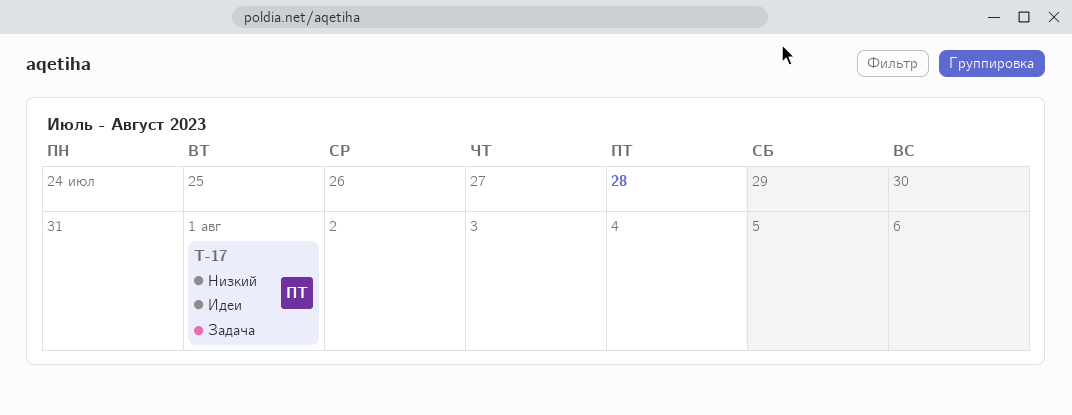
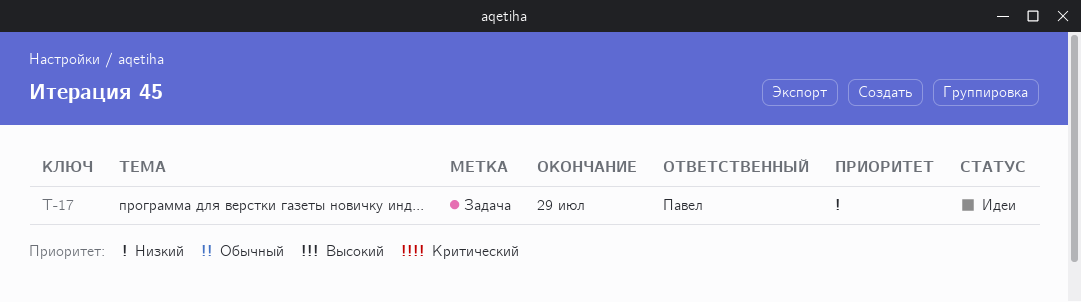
T-17, due: Aug 1 -> Jul 29

